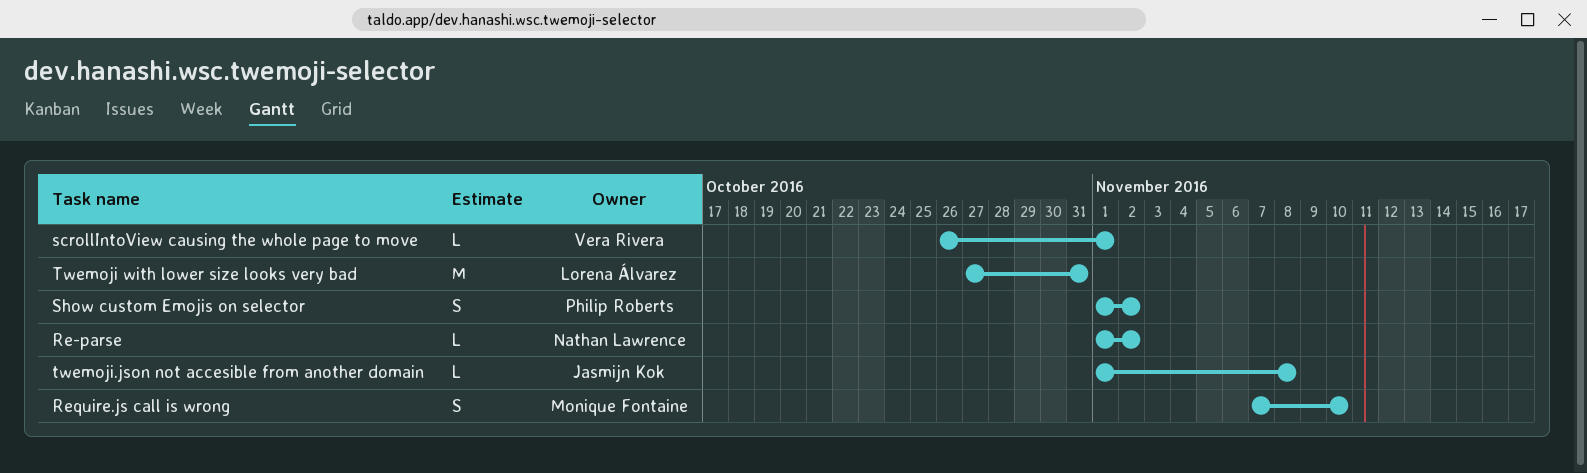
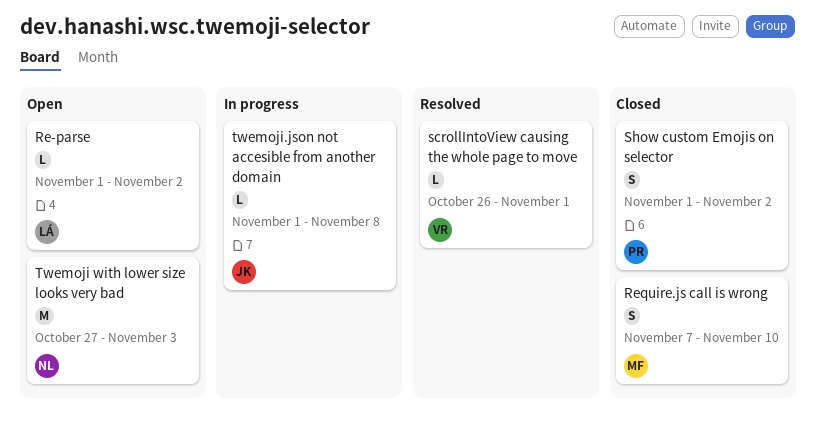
Re-parse, owner: Nathan Lawrence -> Lorena Álvarez
Twemoji with lower size looks very bad, owner: Lorena Álvarez -> Nathan Lawrence
Twemoji with lower size looks very bad, due: Oct 31 -> Nov 3

